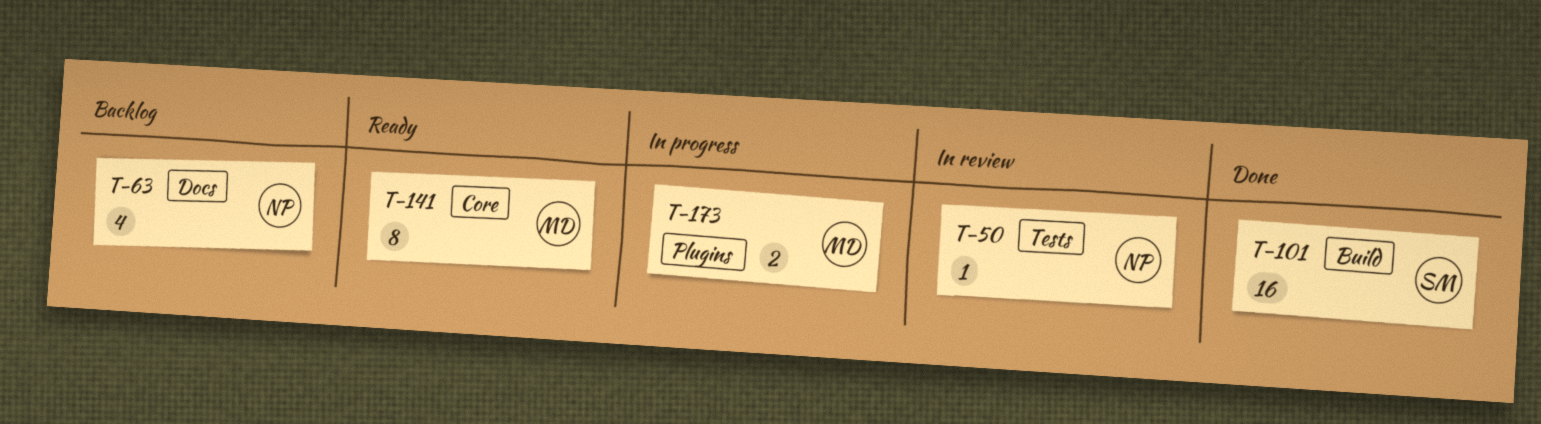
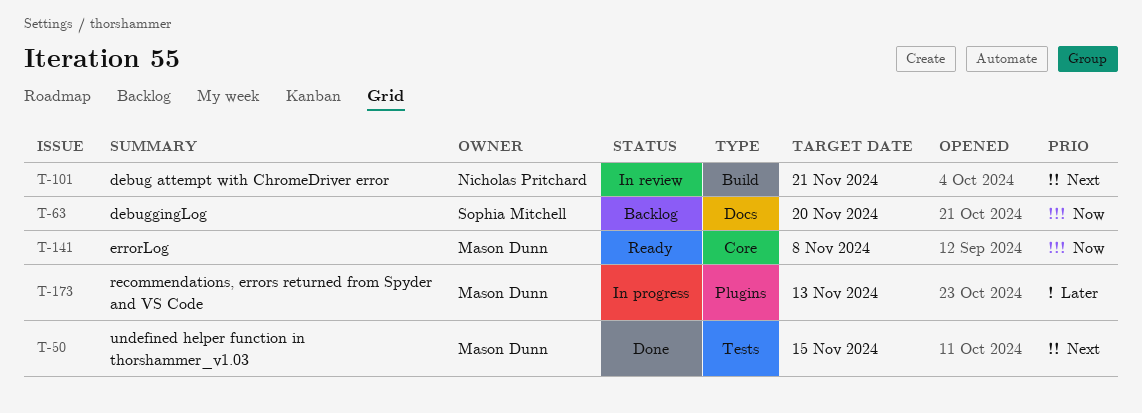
T-50, status: In review -> Done
T-50, owner: Nicholas Pritchard -> Mason Dunn
T-63, owner: Nicholas Pritchard -> Sophia Mitchell
T-101, status: Done -> In review
T-101, owner: Sophia Mitchell -> Nicholas Pritchard

